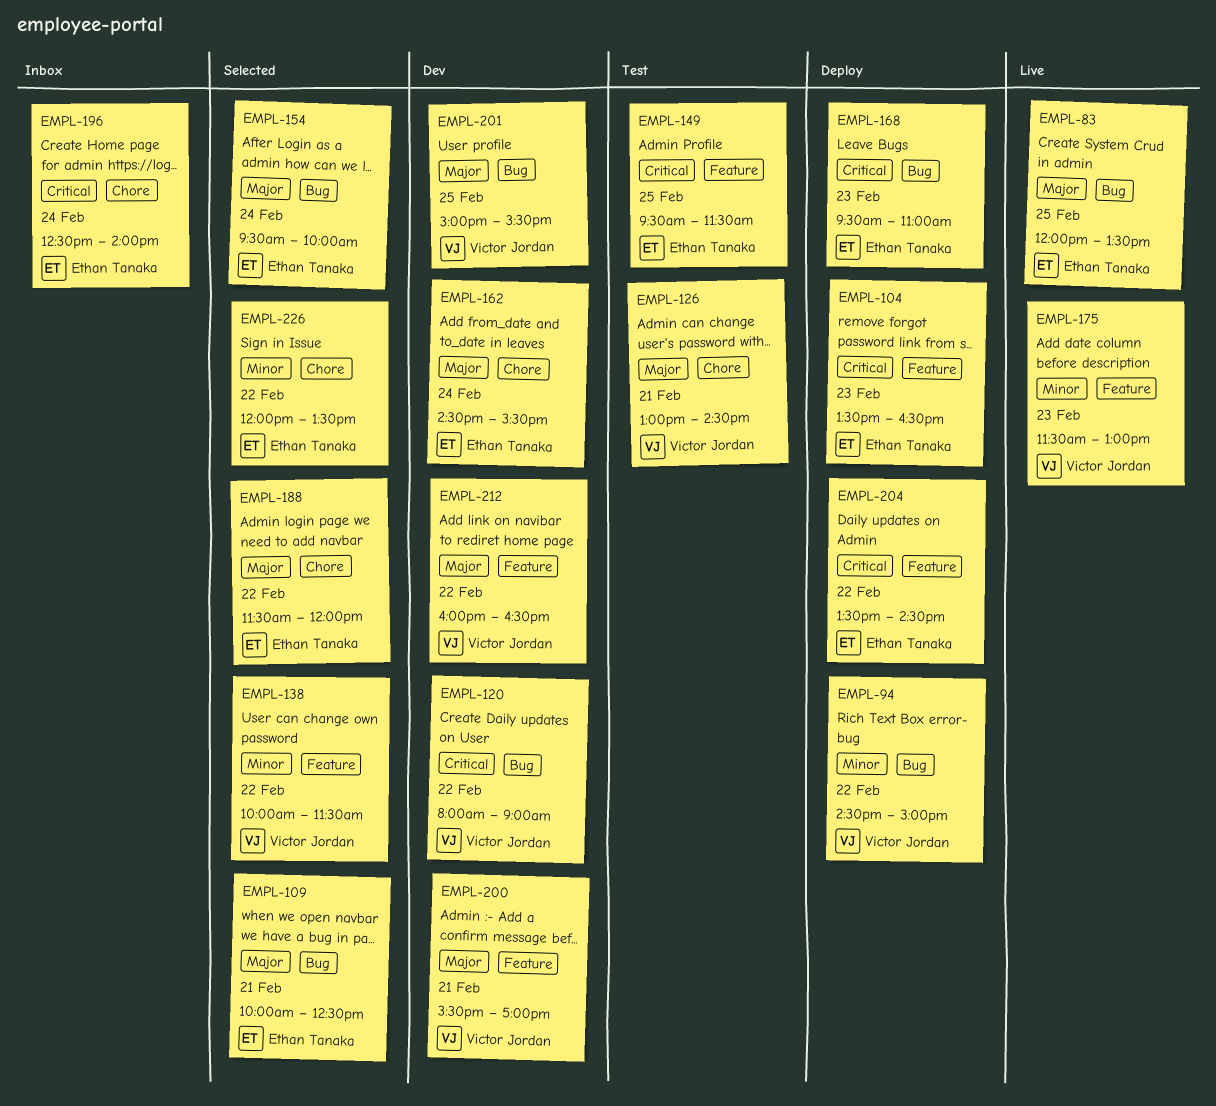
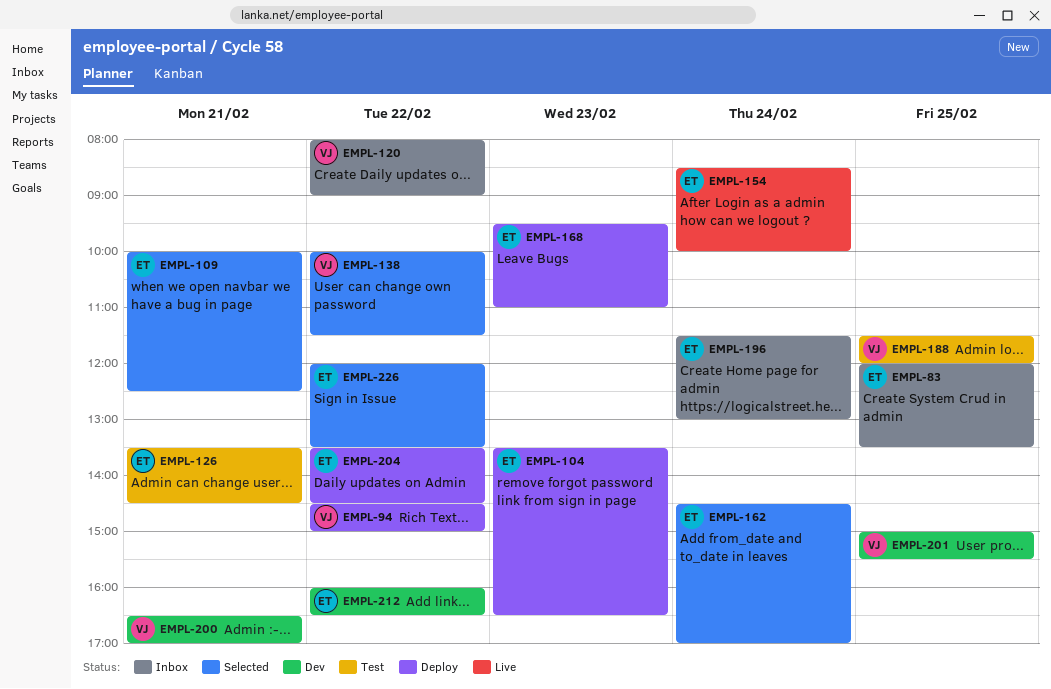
EMPL-83, status: Live -> Inbox
EMPL-120, status: Dev -> Inbox
EMPL-126, owner: Victor Jordan -> Ethan Tanaka
EMPL-126, begins: 13:00 -> 13:30
EMPL-149: present -> none
EMPL-154, status: Selected -> Live
EMPL-154, begins: 09:30 -> 08:30
EMPL-162, status: Dev -> Selected
EMPL-162, ends: 15:30 -> 17:00
EMPL-175: present -> none
EMPL-188, status: Selected -> Test
EMPL-188, owner: Ethan Tanaka -> Victor Jordan
EMPL-188, day: Feb 22 -> Feb 25
EMPL-196, begins: 12:30 -> 11:30
EMPL-196, ends: 14:00 -> 13:00
EMPL-200, begins: 15:30 -> 16:30
EMPL-212, owner: Victor Jordan -> Ethan Tanaka

